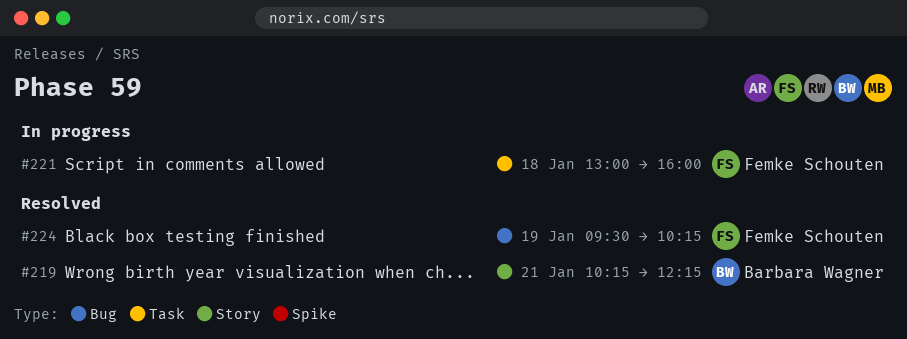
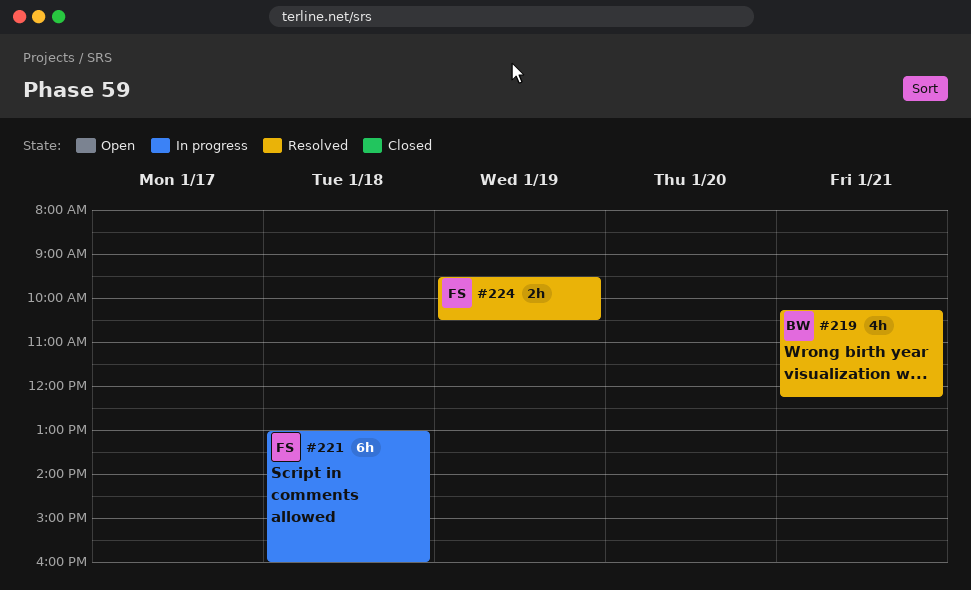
#224, ends: 10:15 -> 10:30

